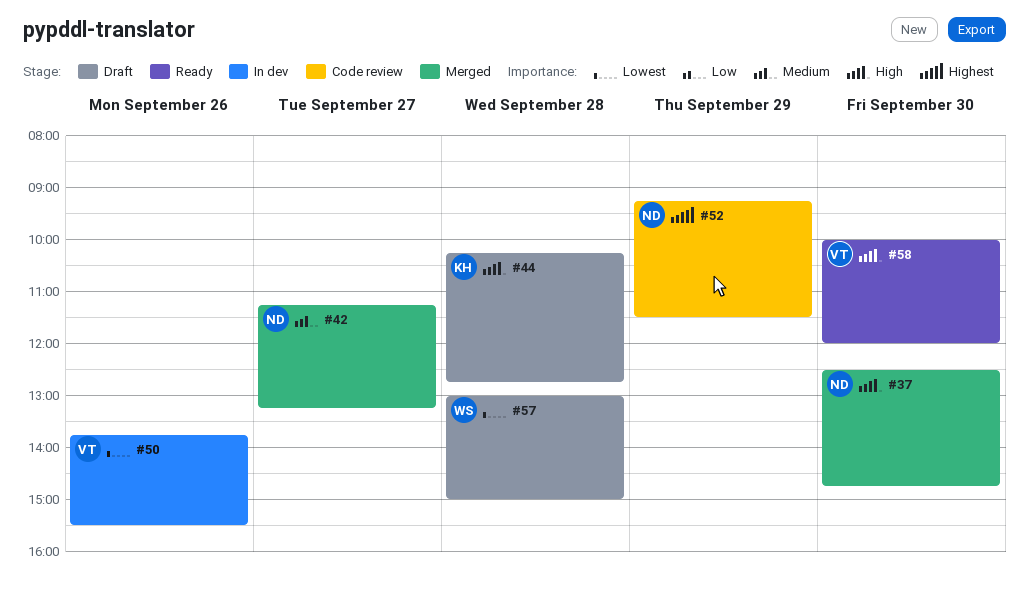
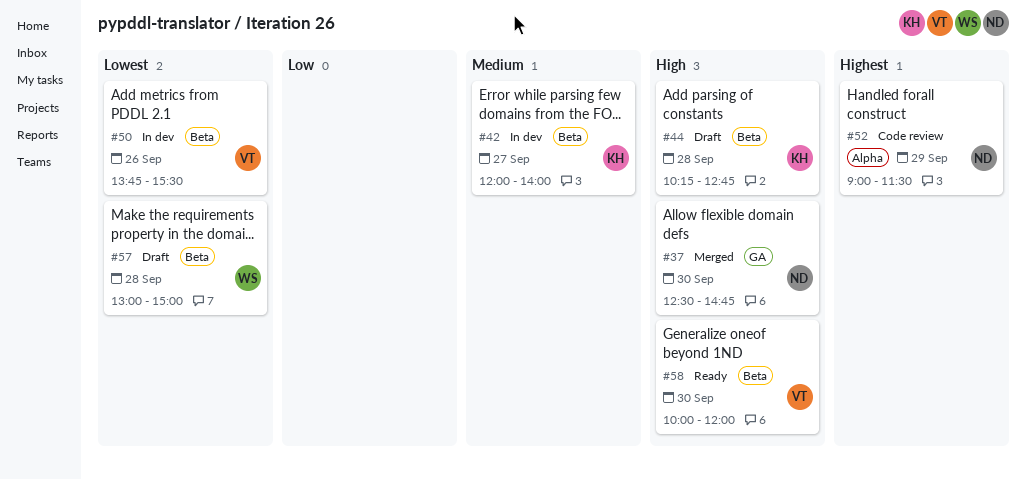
#42, status: Merged -> In dev
#42, owner: ND -> KH
#42, begins: 11:15 -> 12:00
#42, ends: 13:15 -> 14:00
#52, begins: 09:15 -> 09:00

